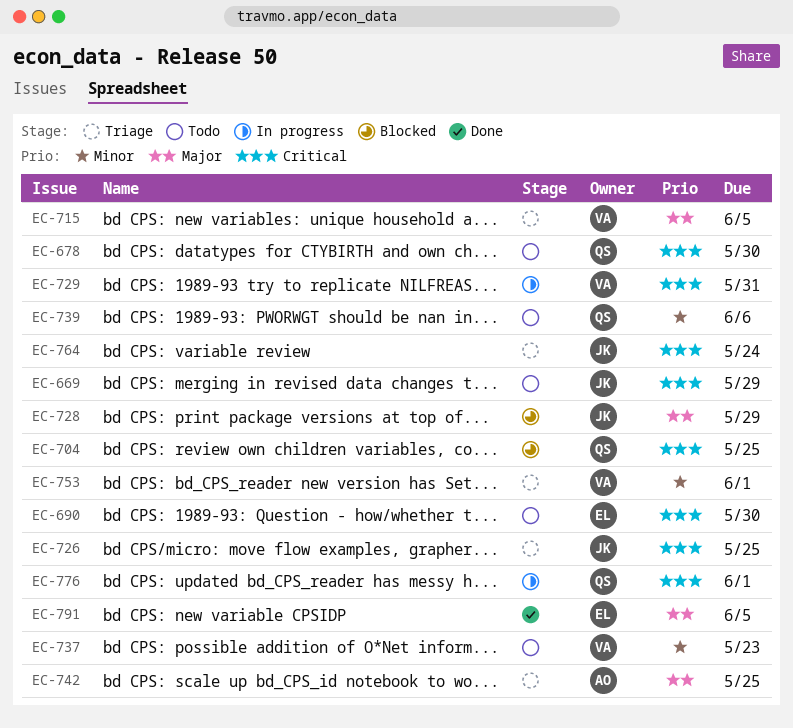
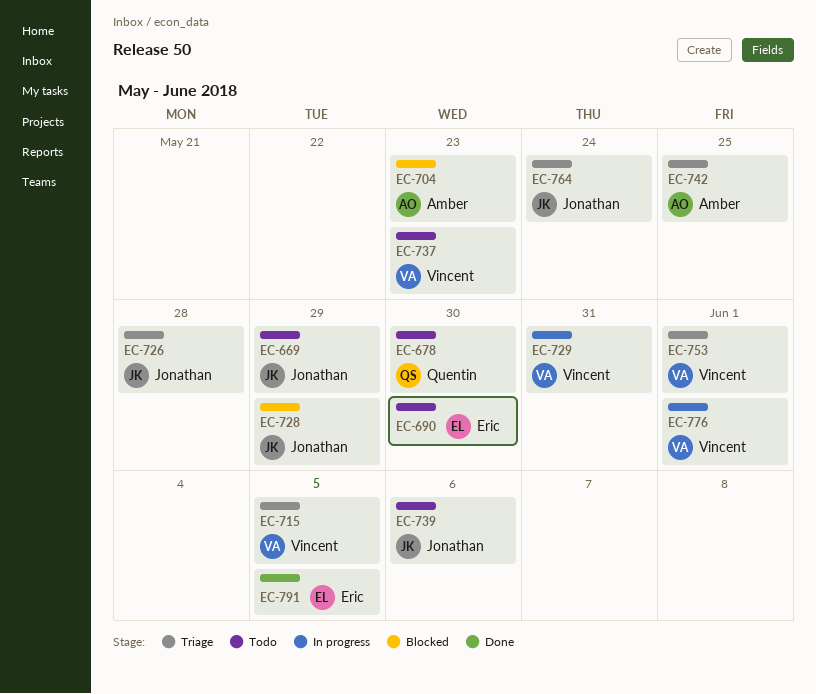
EC-704, owner: Quentin -> Amber
EC-704, due: May 25 -> May 23
EC-726, due: May 25 -> May 28
EC-739, owner: Quentin -> Jonathan
EC-776, owner: Quentin -> Vincent

